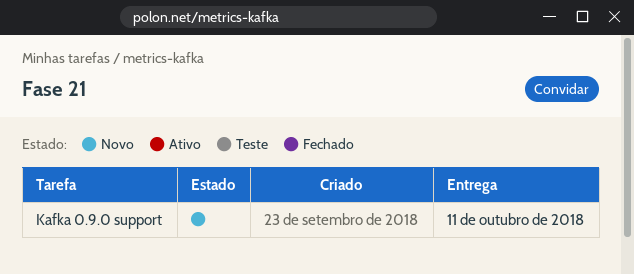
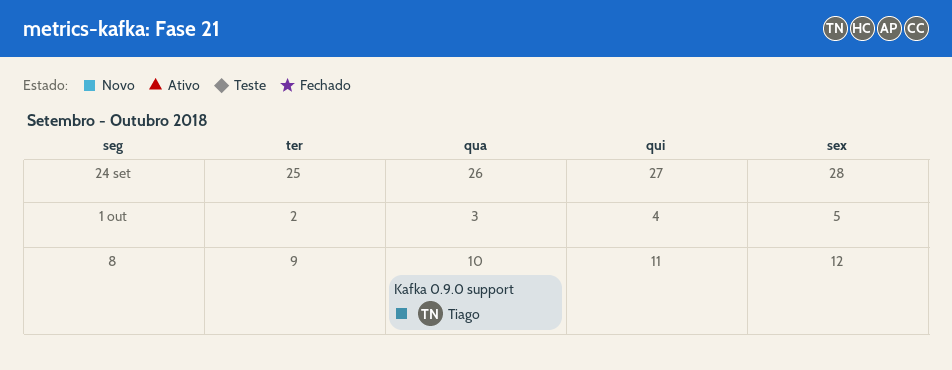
Kafka 0.9.0 support, due: Oct 11 -> Oct 10

